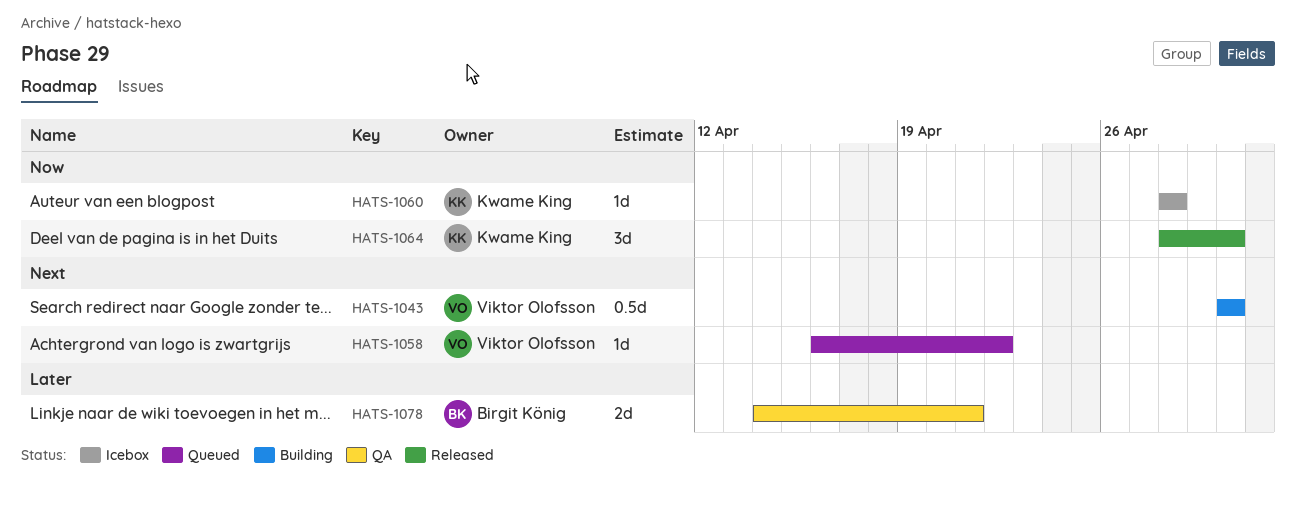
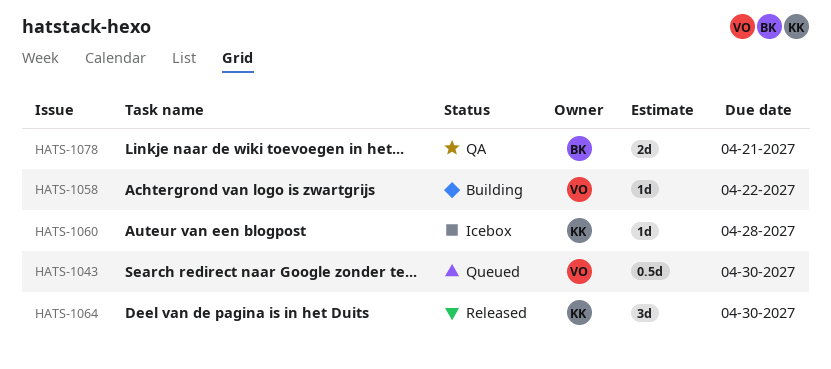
HATS-1043, status: Building -> Queued
HATS-1058, status: Queued -> Building

